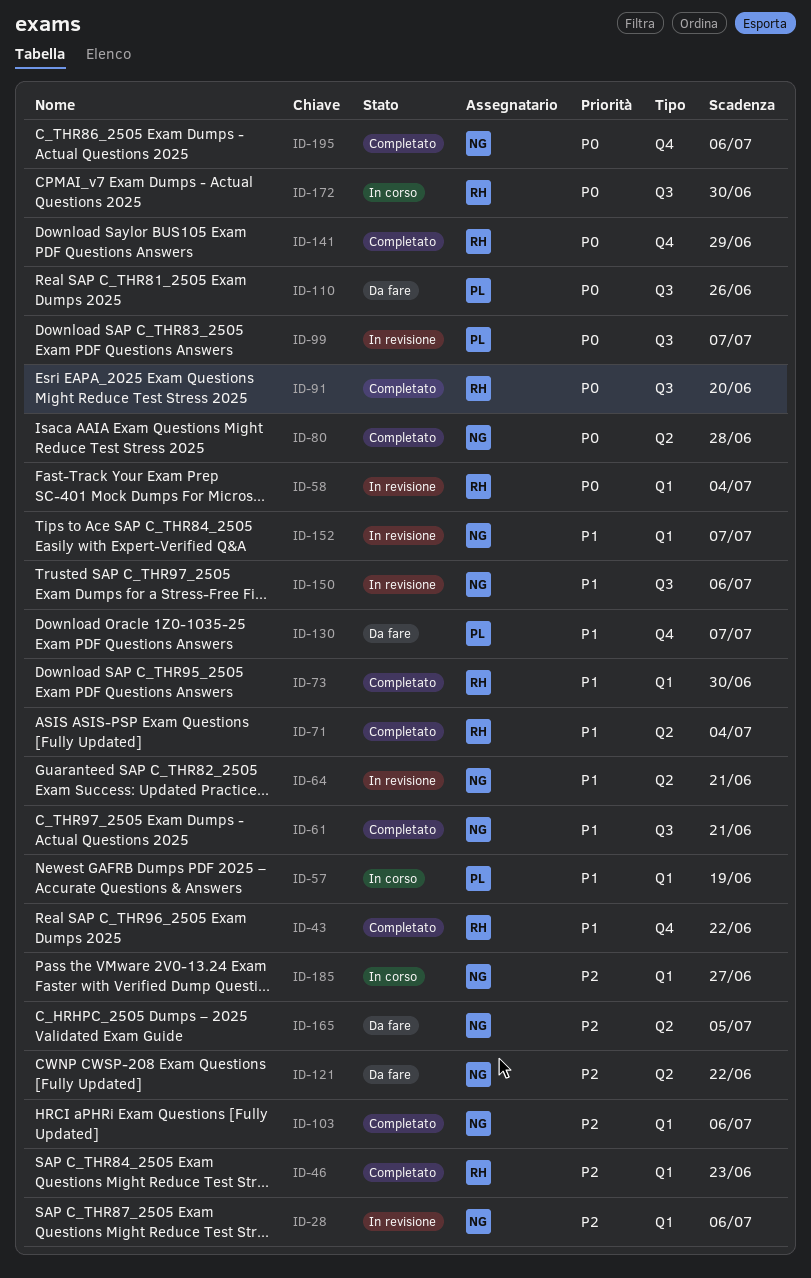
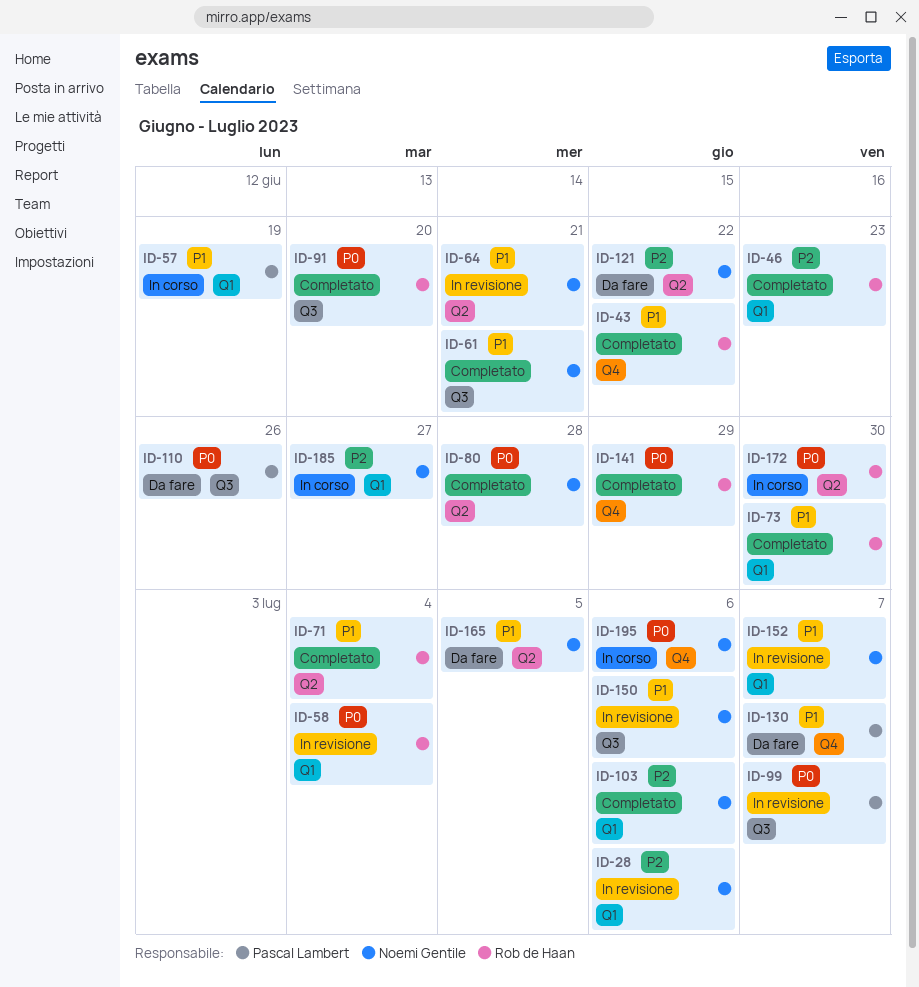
ID-165, priority: P2 -> P1
ID-172, label: Q3 -> Q2
ID-195, status: Completato -> In corso

